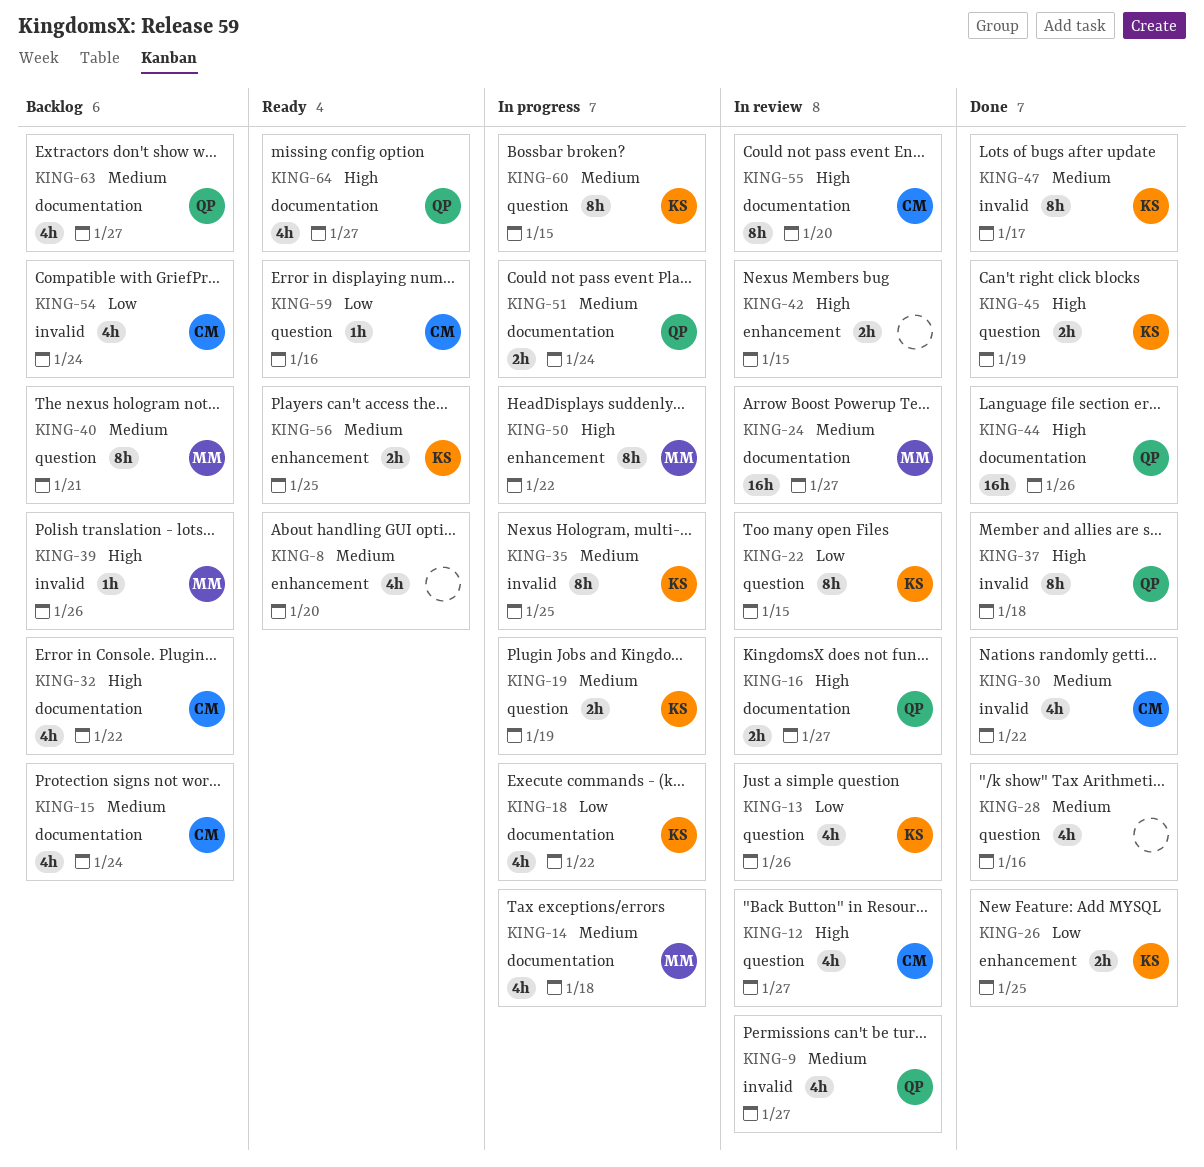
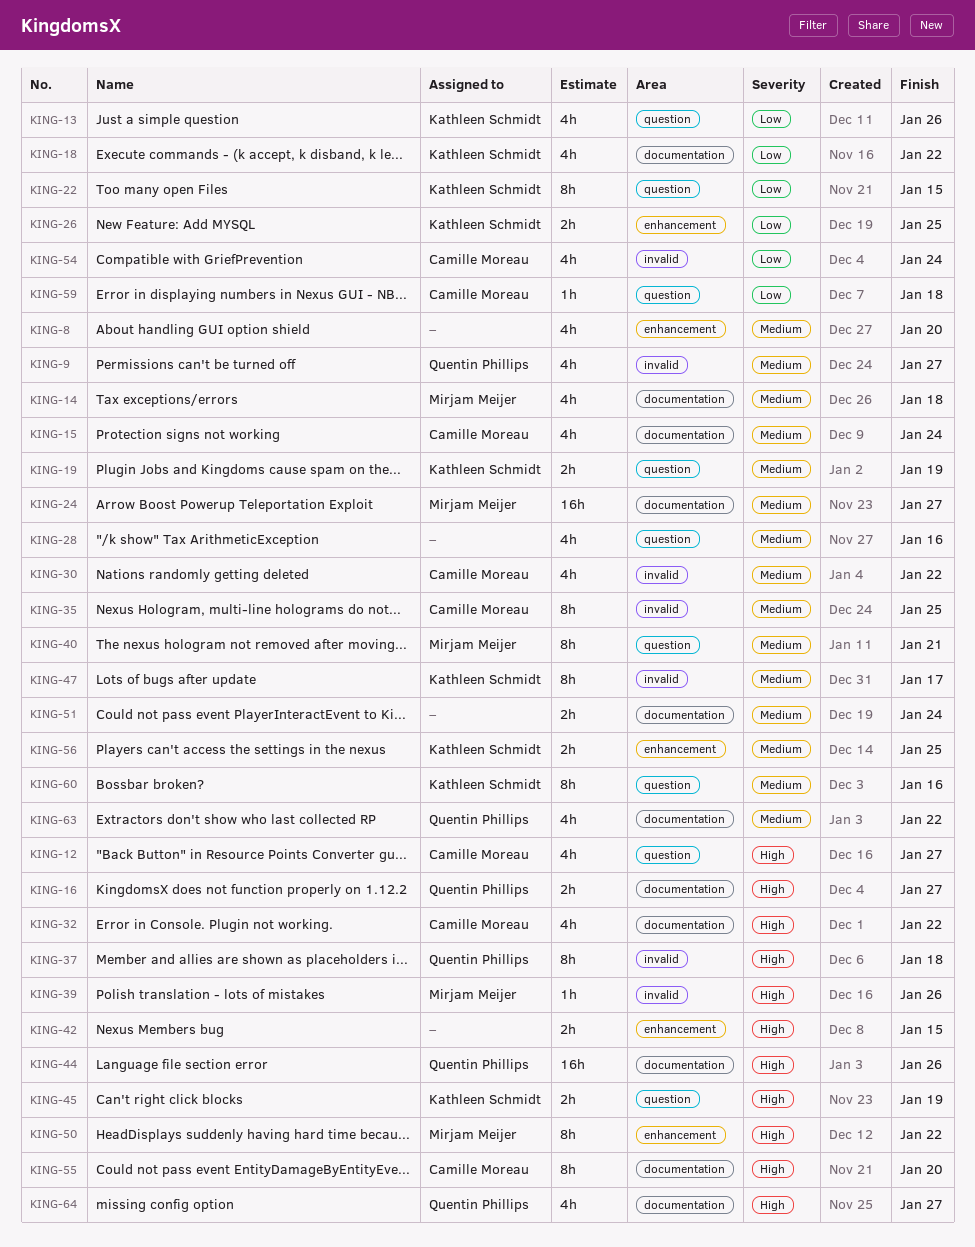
KING-35, owner: Kathleen Schmidt -> Camille Moreau
KING-51, owner: Quentin Phillips -> none
KING-59, due: Jan 16 -> Jan 18
KING-60, due: Jan 15 -> Jan 16
KING-63, due: Jan 27 -> Jan 22

